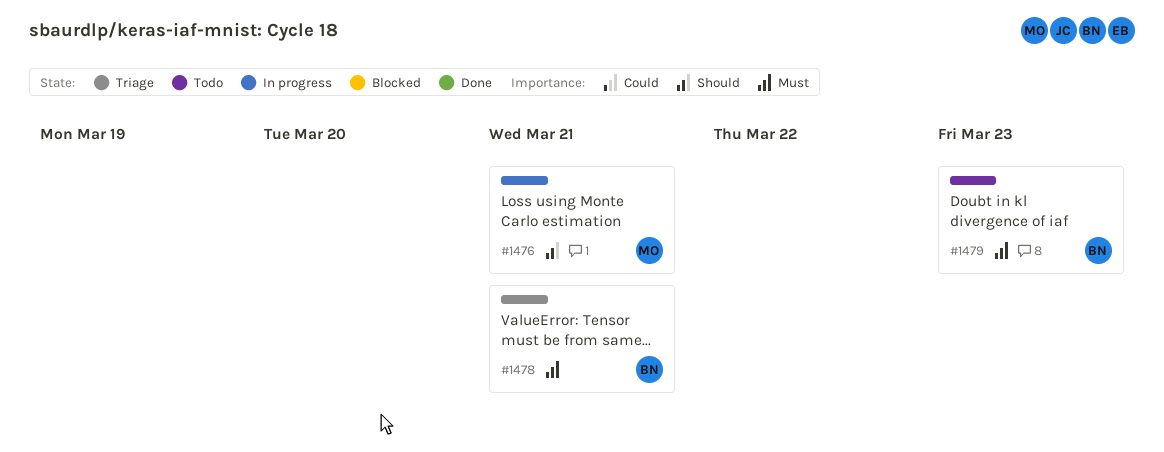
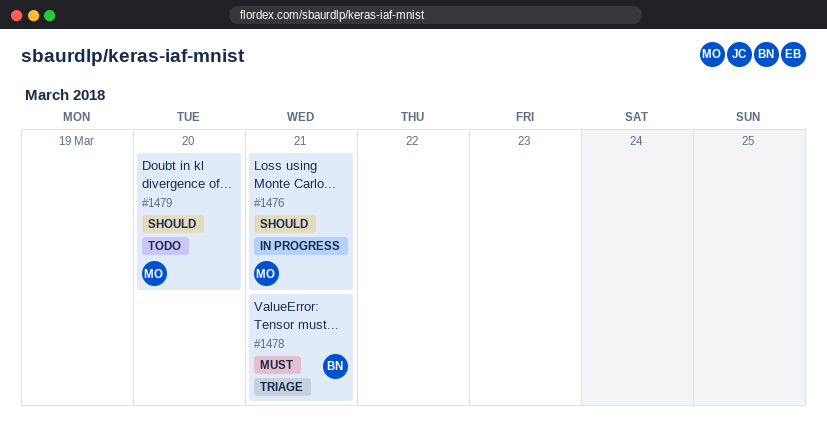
#1479, owner: BN -> MO
#1479, priority: Must -> Should
#1479, due: Mar 23 -> Mar 20

